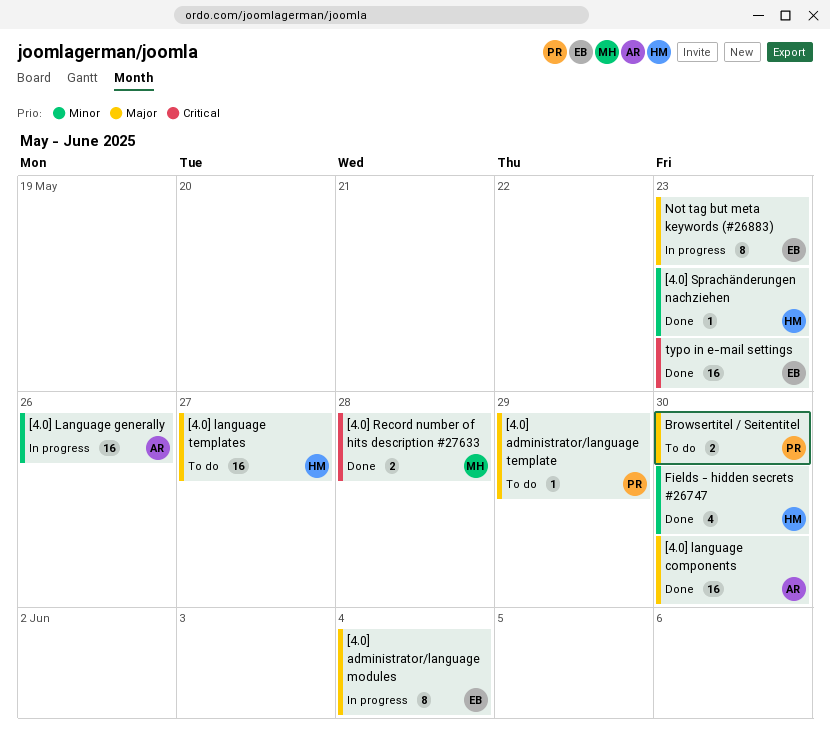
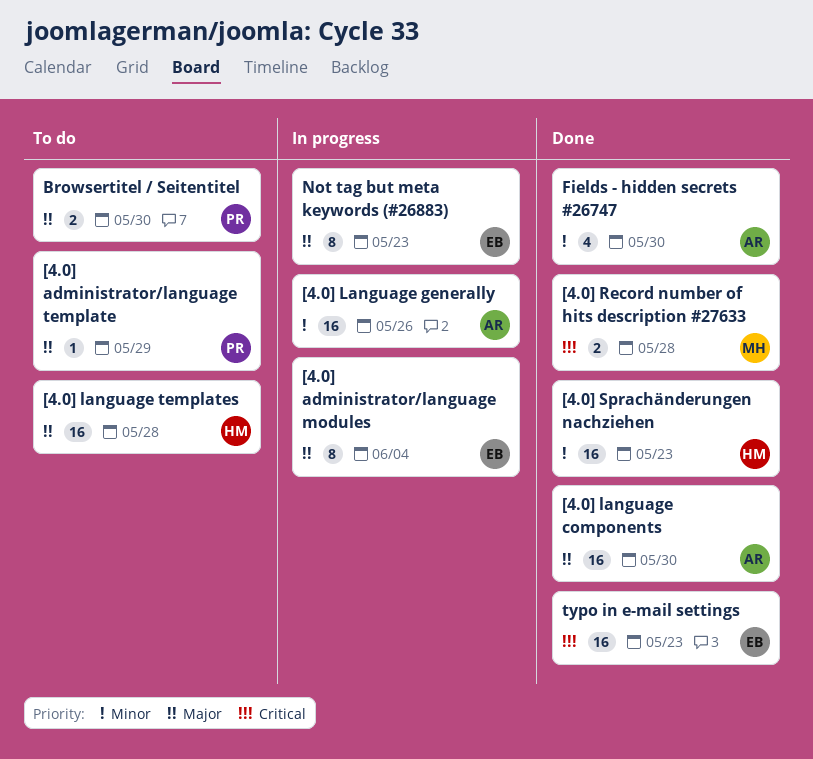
[4.0] language templates, due: May 27 -> May 28
[4.0] Sprachänderungen nachziehen, estimate: 1 -> 16
Fields - hidden secrets #26747, owner: HM -> AR

